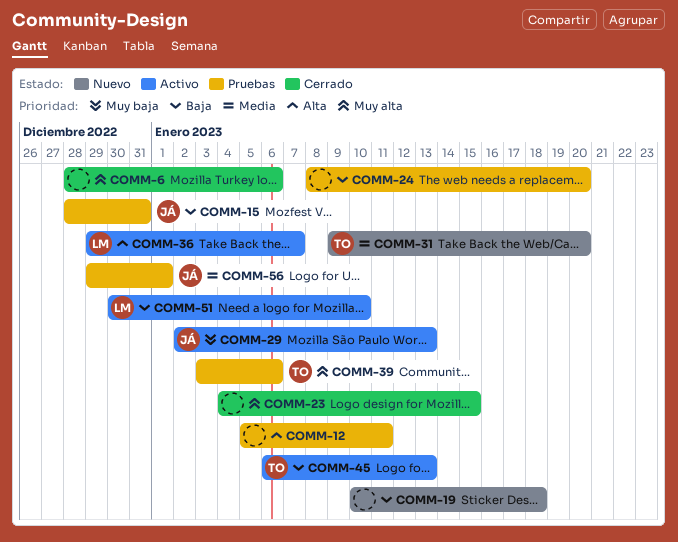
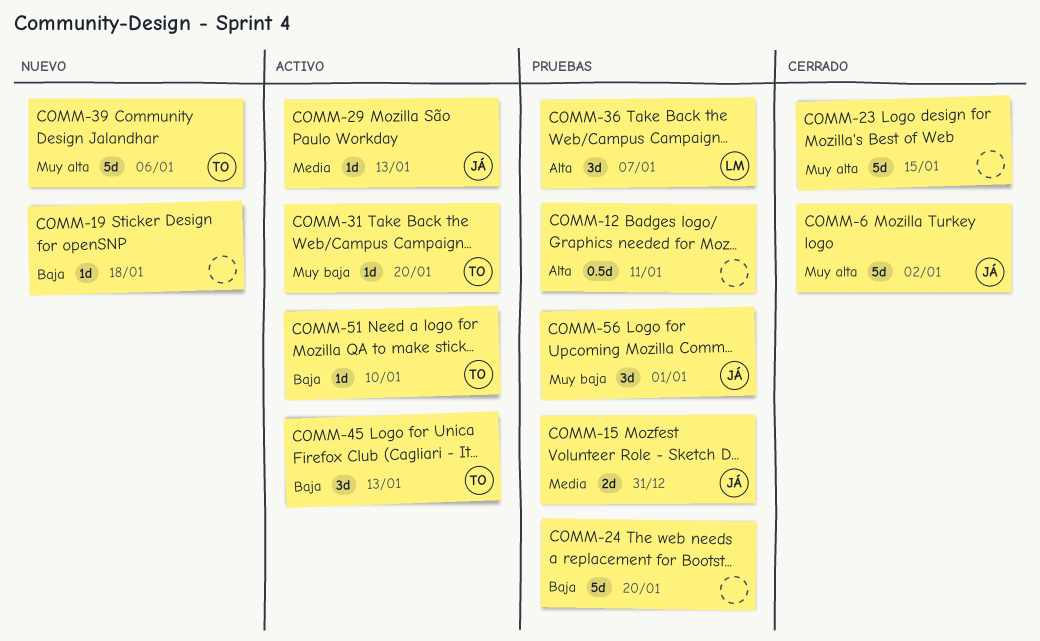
COMM-6, owner: none -> JÁ
COMM-6, due: Jan 6 -> Jan 2
COMM-15, priority: Baja -> Media
COMM-29, priority: Muy baja -> Media
COMM-31, status: Nuevo -> Activo
COMM-31, priority: Media -> Muy baja
COMM-36, status: Activo -> Pruebas
COMM-39, status: Pruebas -> Nuevo
COMM-51, owner: LM -> TO
COMM-56, priority: Media -> Muy baja

